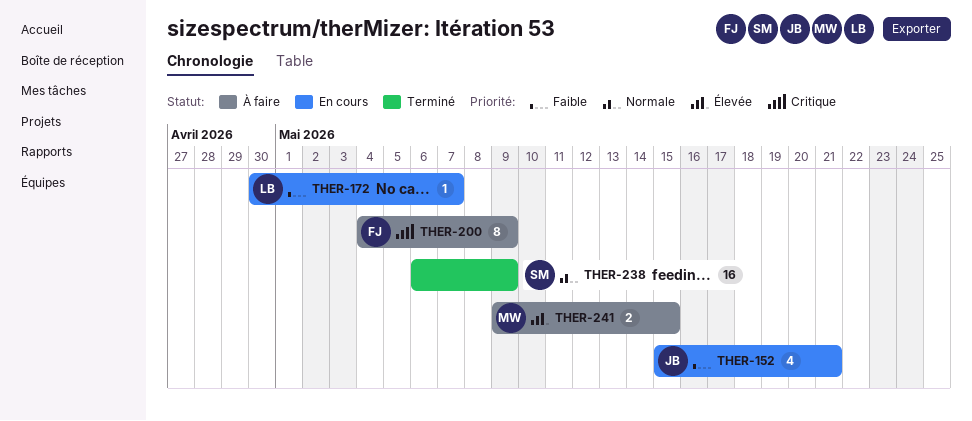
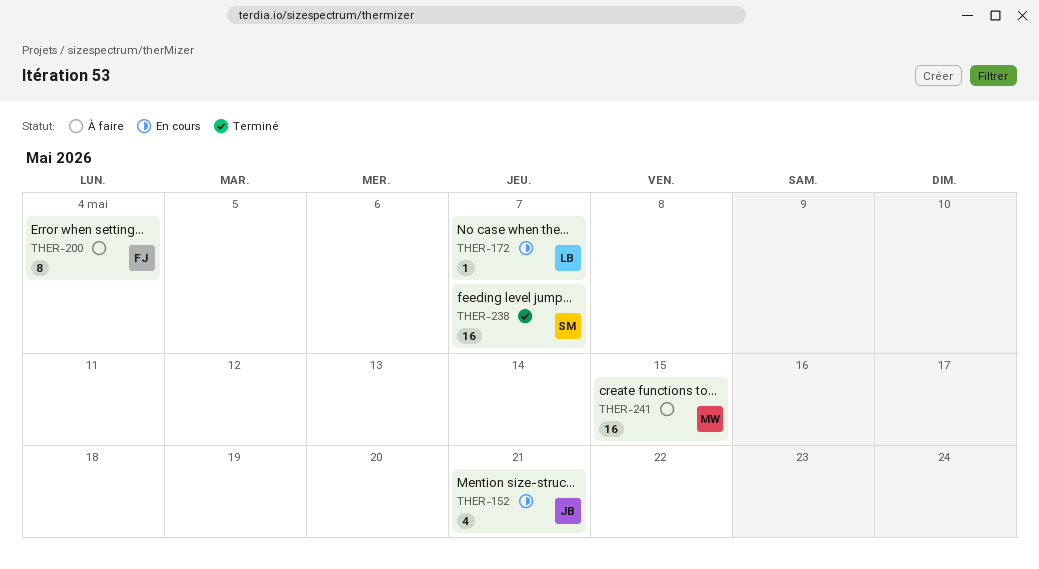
THER-200, due: May 9 -> May 4
THER-238, due: May 9 -> May 7
THER-241, estimate: 2 -> 16

